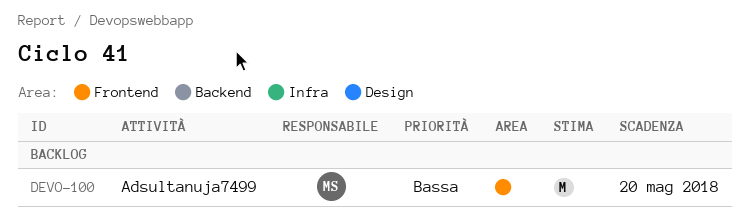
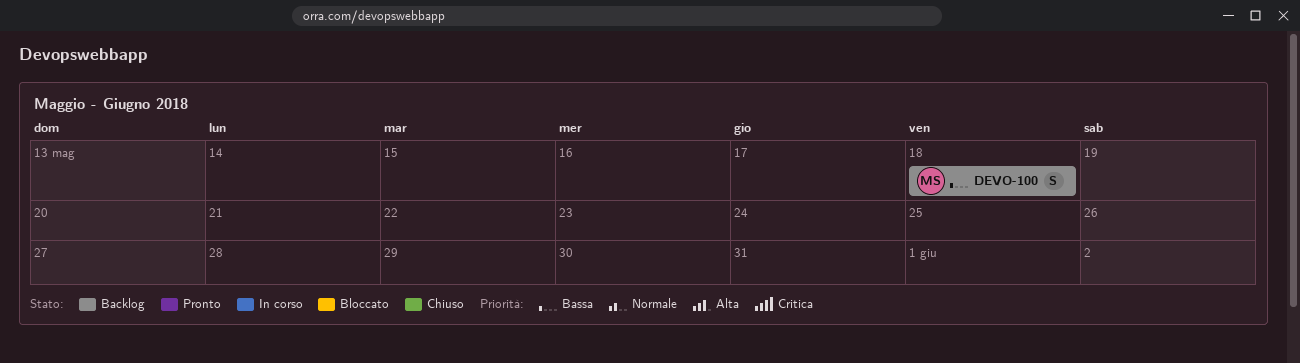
DEVO-100, estimate: M -> S
DEVO-100, due: May 20 -> May 18

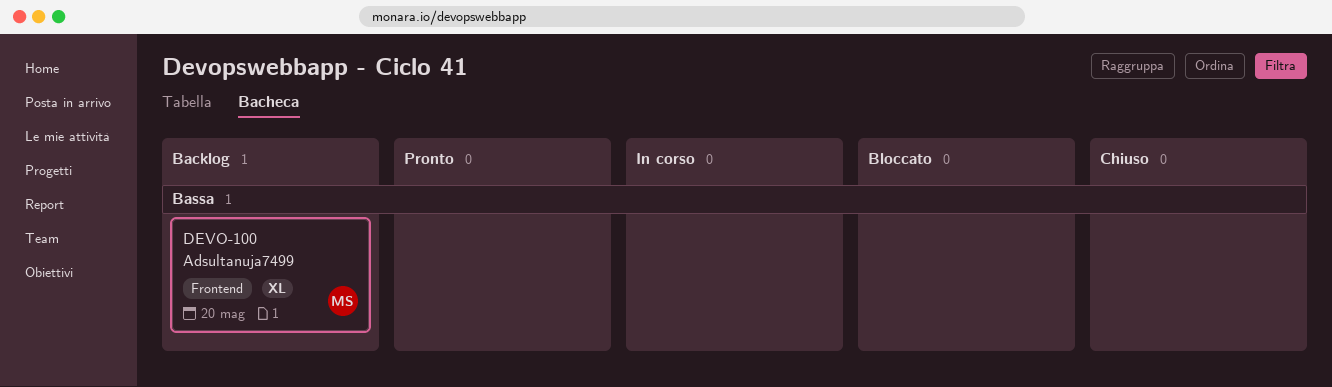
DEVO-100, estimate: S -> XL
DEVO-100, due: May 18 -> May 20

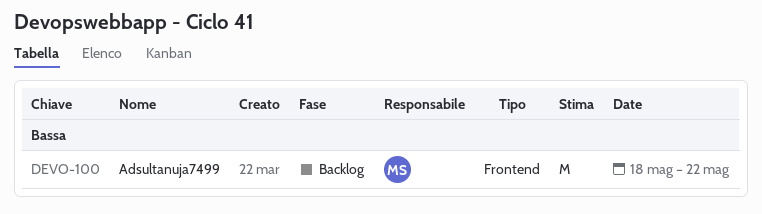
DEVO-100, estimate: XL -> M
DEVO-100, due: May 20 -> May 22

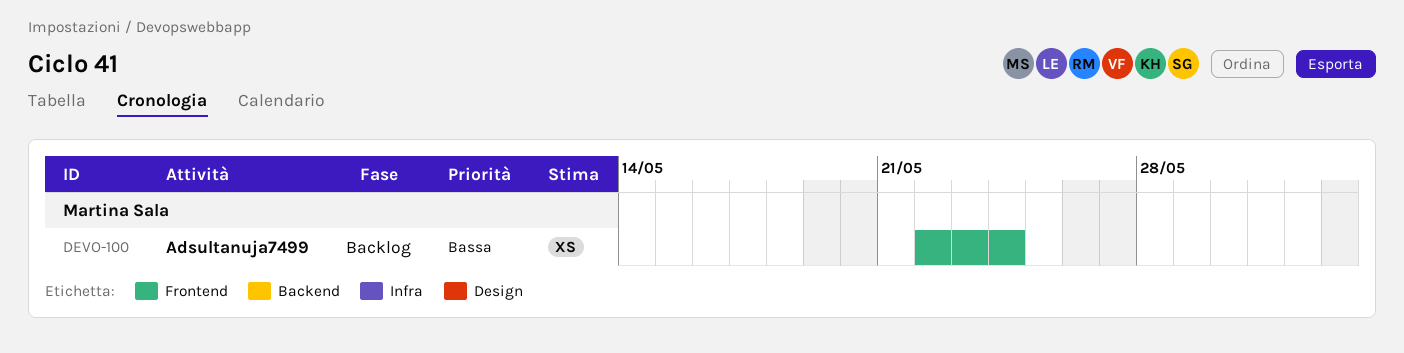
DEVO-100, estimate: M -> XS
DEVO-100, start: May 18 -> May 22
DEVO-100, due: May 22 -> May 24

